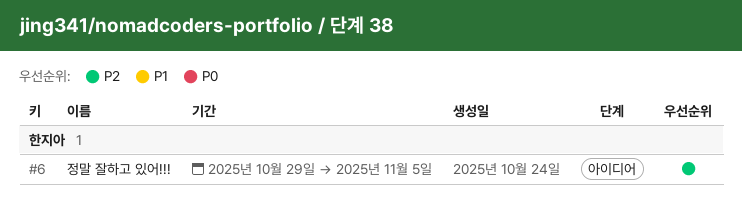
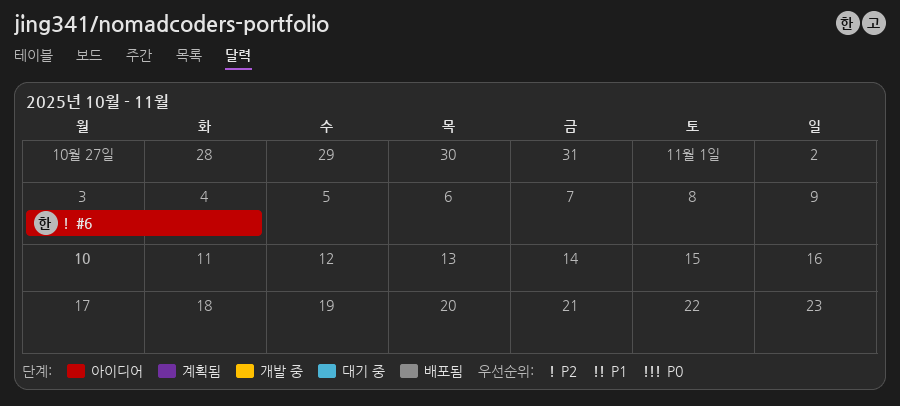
#6, start: Oct 29 -> Nov 3
#6, due: Nov 5 -> Nov 4

